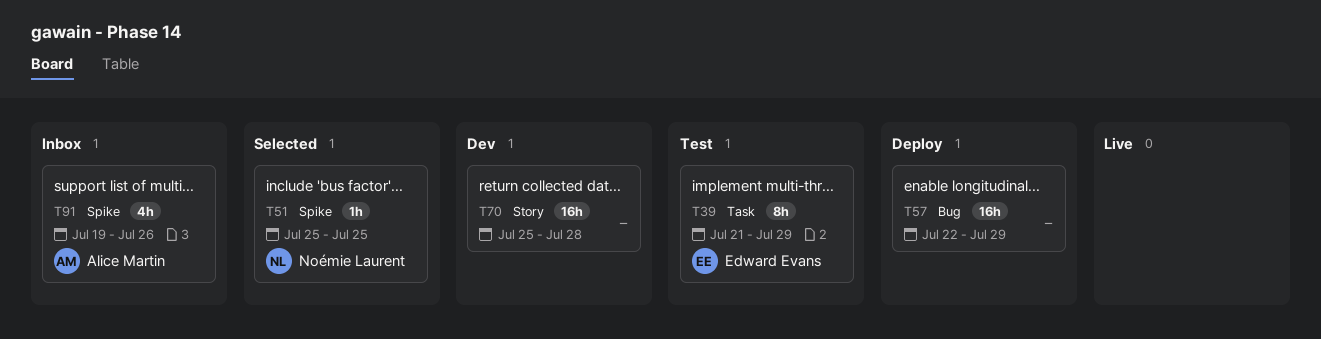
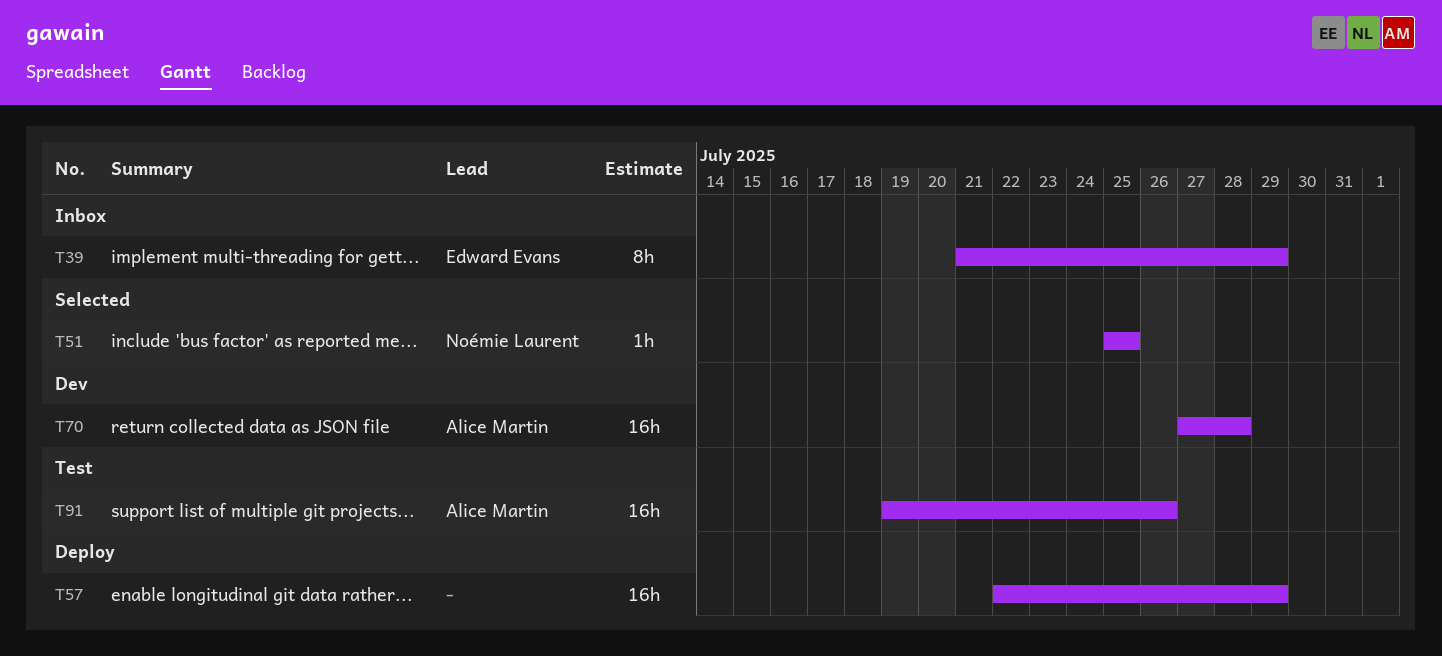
T39, status: Test -> Inbox
T70, owner: none -> Alice Martin
T70, start: Jul 25 -> Jul 27
T91, status: Inbox -> Test
T91, estimate: 4h -> 16h

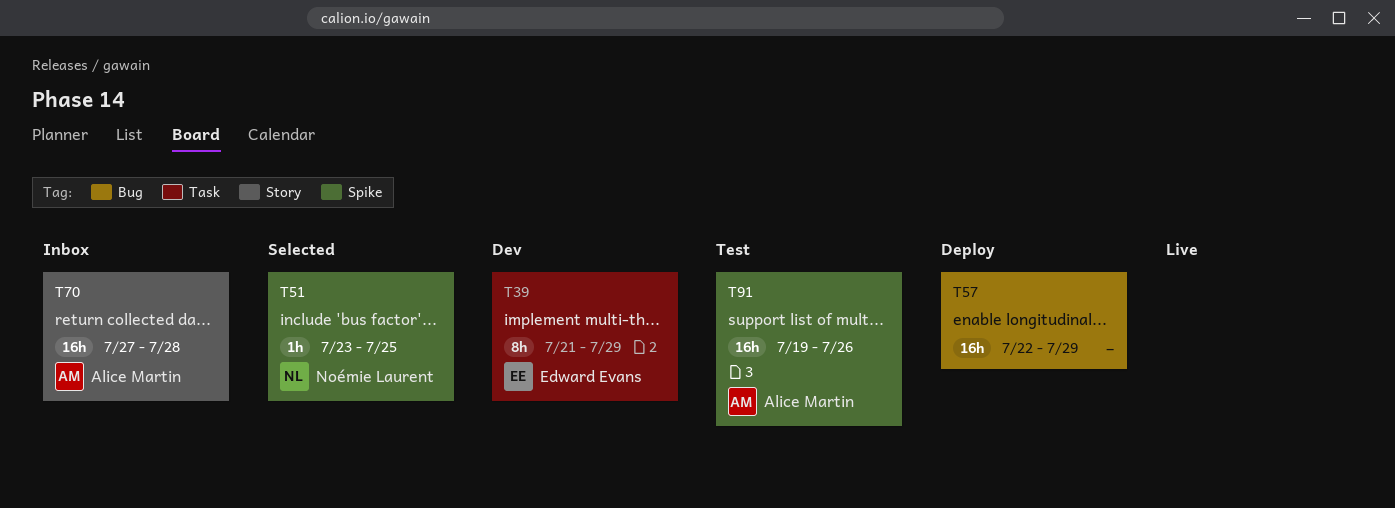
T39, status: Inbox -> Dev
T51, start: Jul 25 -> Jul 23
T70, status: Dev -> Inbox

